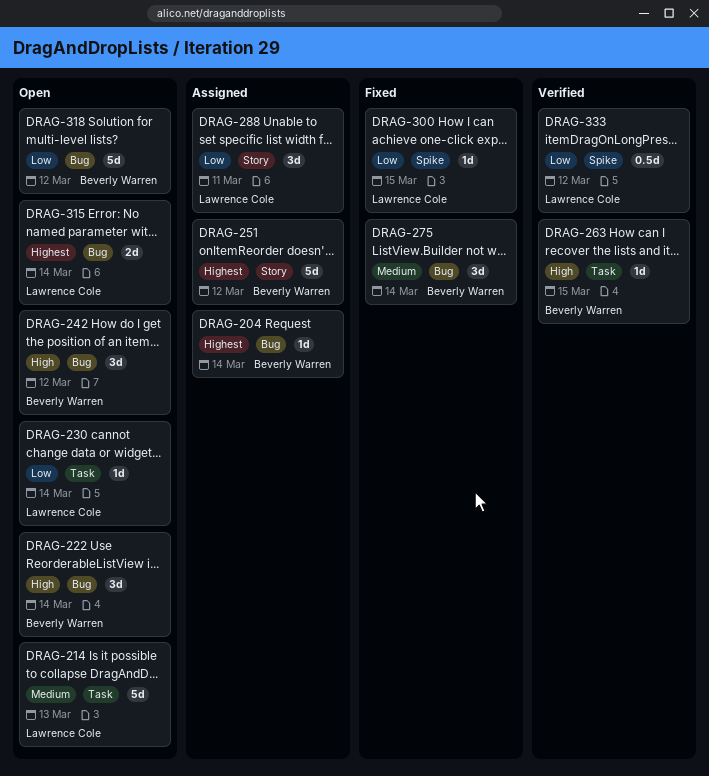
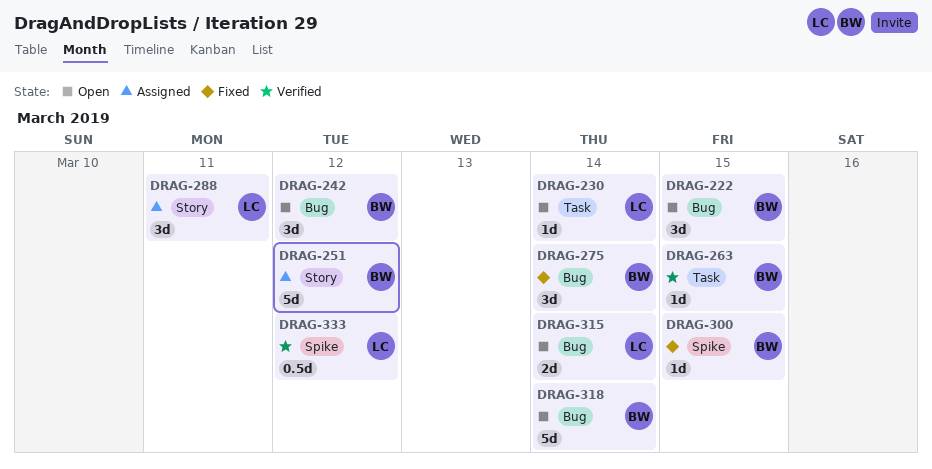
DRAG-204: present -> none
DRAG-214: present -> none
DRAG-222, due: Mar 14 -> Mar 15
DRAG-300, owner: Lawrence Cole -> Beverly Warren
DRAG-318, due: Mar 12 -> Mar 14

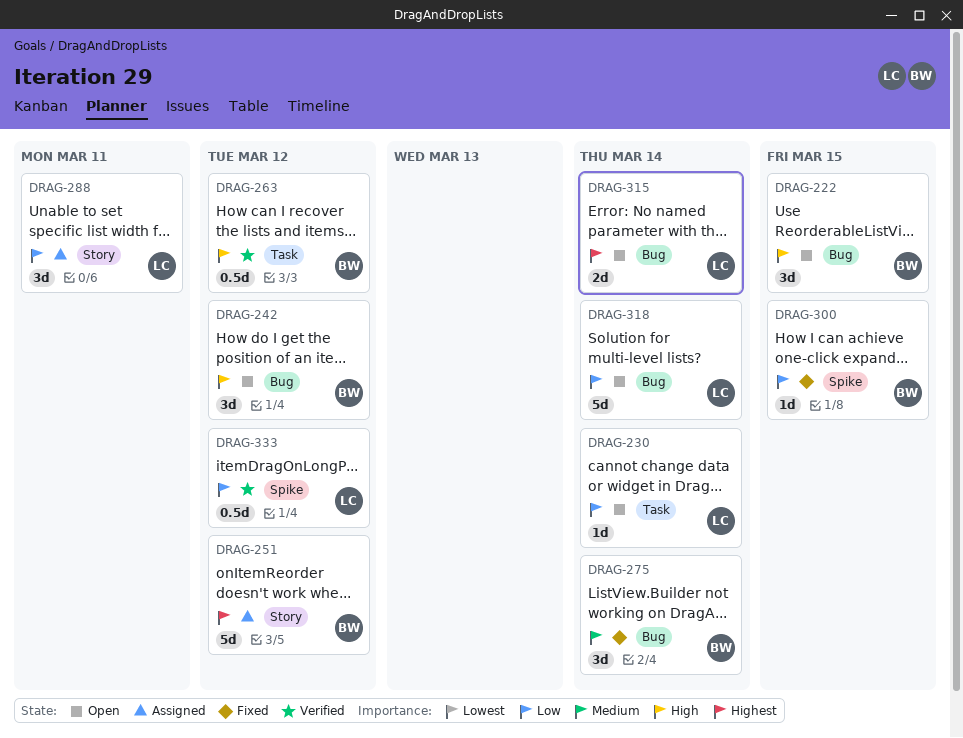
DRAG-263, estimate: 1d -> 0.5d
DRAG-263, due: Mar 15 -> Mar 12
DRAG-318, owner: BW -> LC

